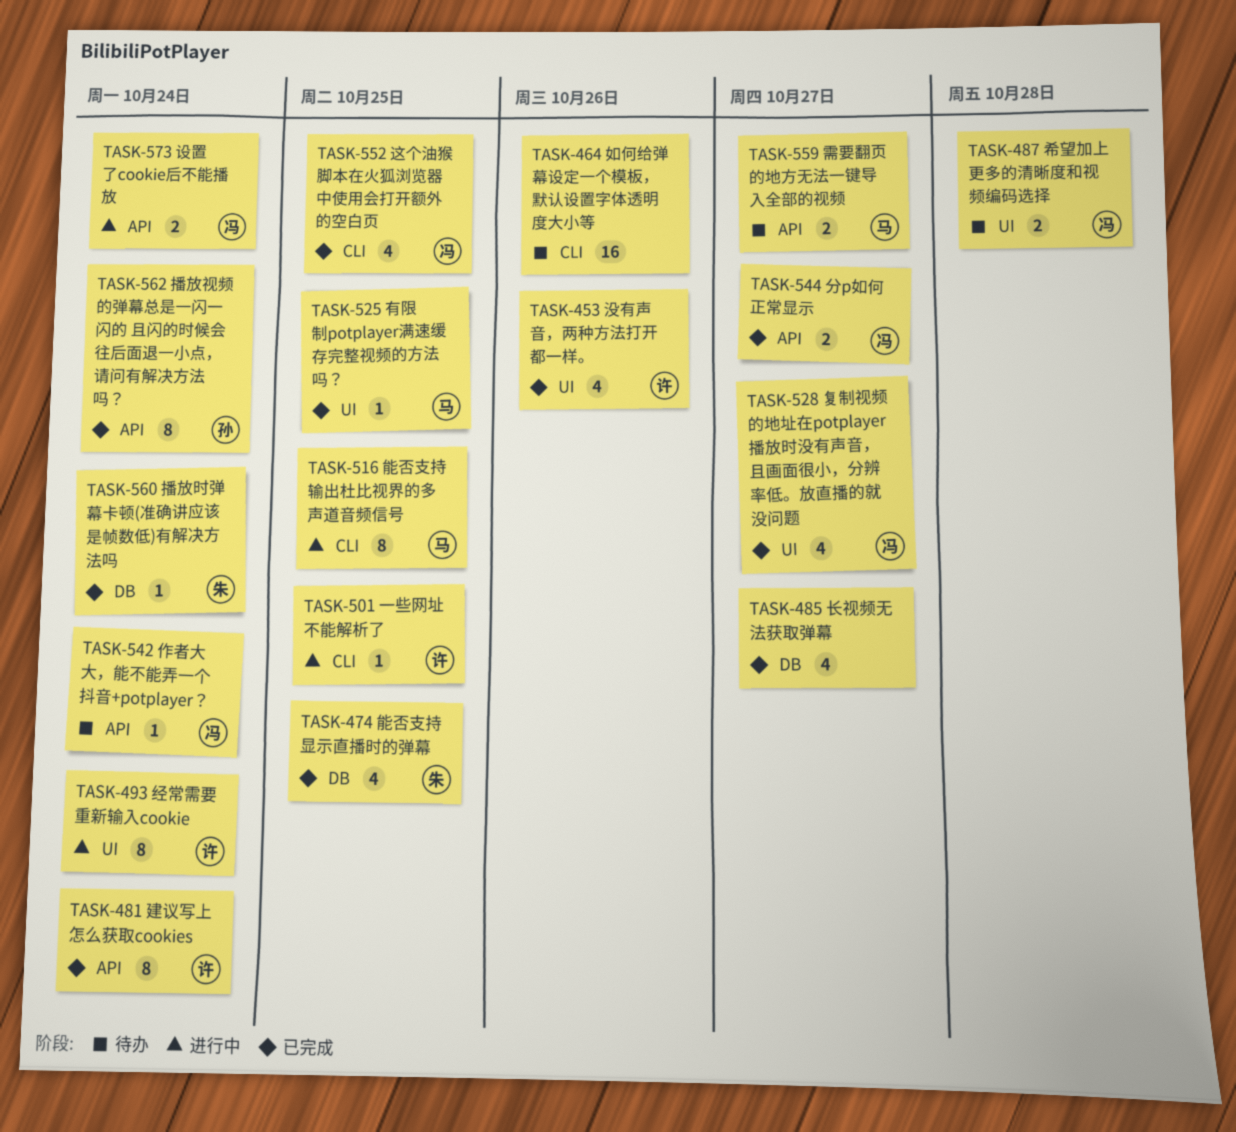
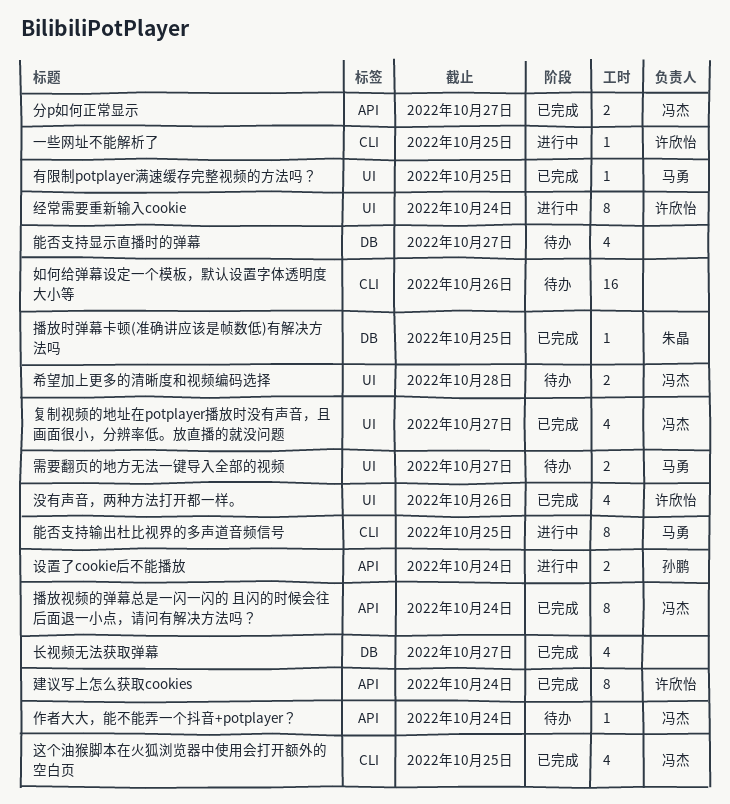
播放时弹幕卡顿(准确讲应该是帧数低)有解决方法吗, due: Oct 24 -> Oct 25
播放视频的弹幕总是一闪一闪的 且闪的时候会往后面退一小点，请问有解决方法吗？, owner: 孙鹏 -> 冯杰
能否支持显示直播时的弹幕, status: 已完成 -> 待办
能否支持显示直播时的弹幕, owner: 朱晶 -> none
能否支持显示直播时的弹幕, due: Oct 25 -> Oct 27
设置了cookie后不能播放, owner: 冯杰 -> 孙鹏
需要翻页的地方无法一键导入全部的视频, label: API -> UI

